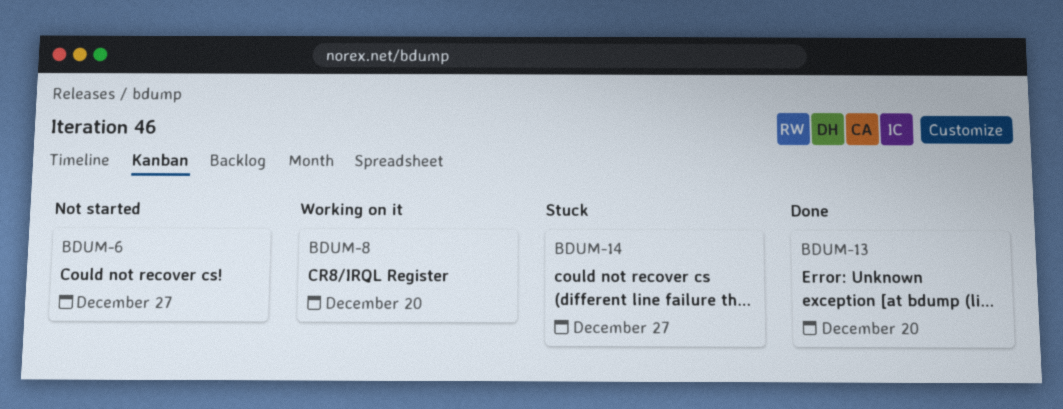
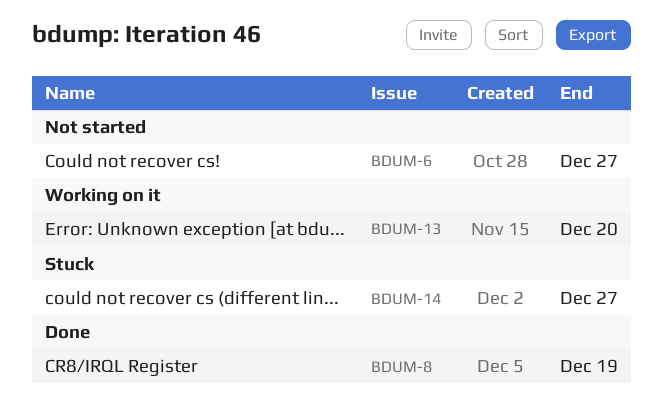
BDUM-8, status: Working on it -> Done
BDUM-8, due: Dec 20 -> Dec 19
BDUM-13, status: Done -> Working on it

